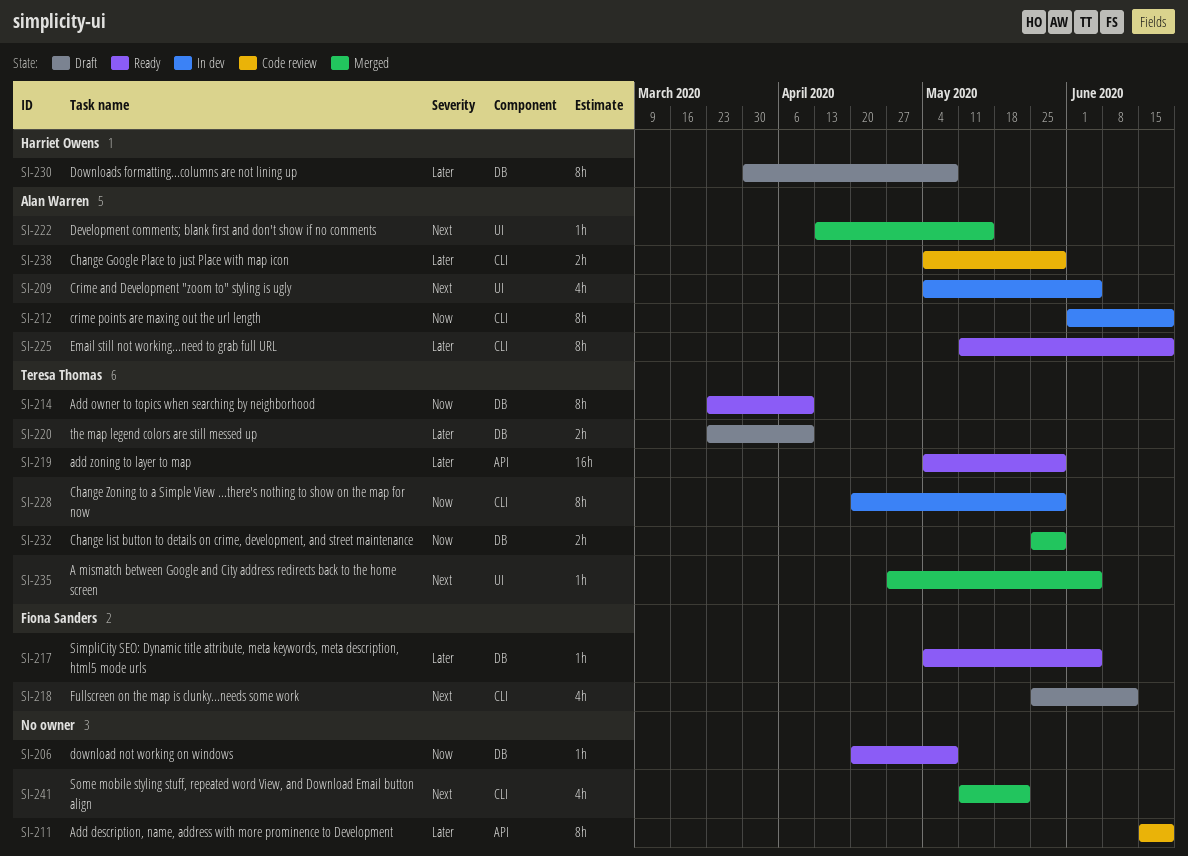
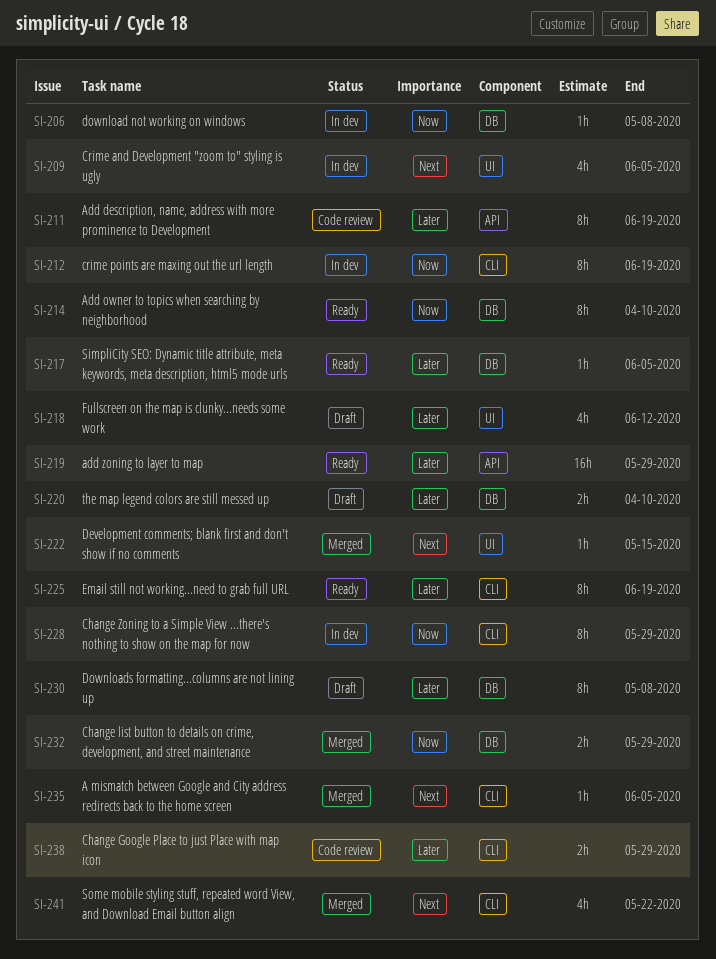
SI-206, status: Ready -> In dev
SI-218, priority: Next -> Later
SI-218, label: CLI -> UI
SI-235, label: UI -> CLI

